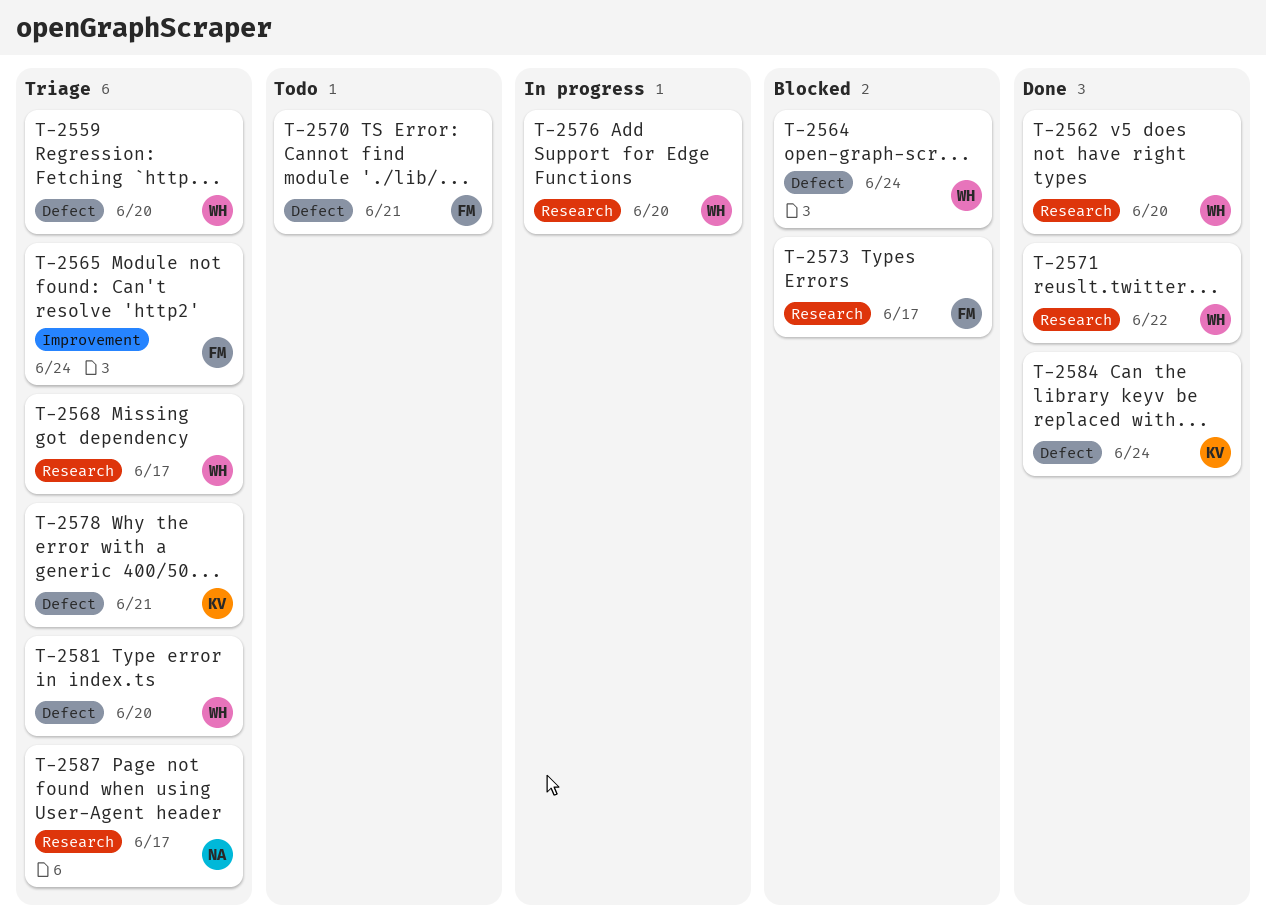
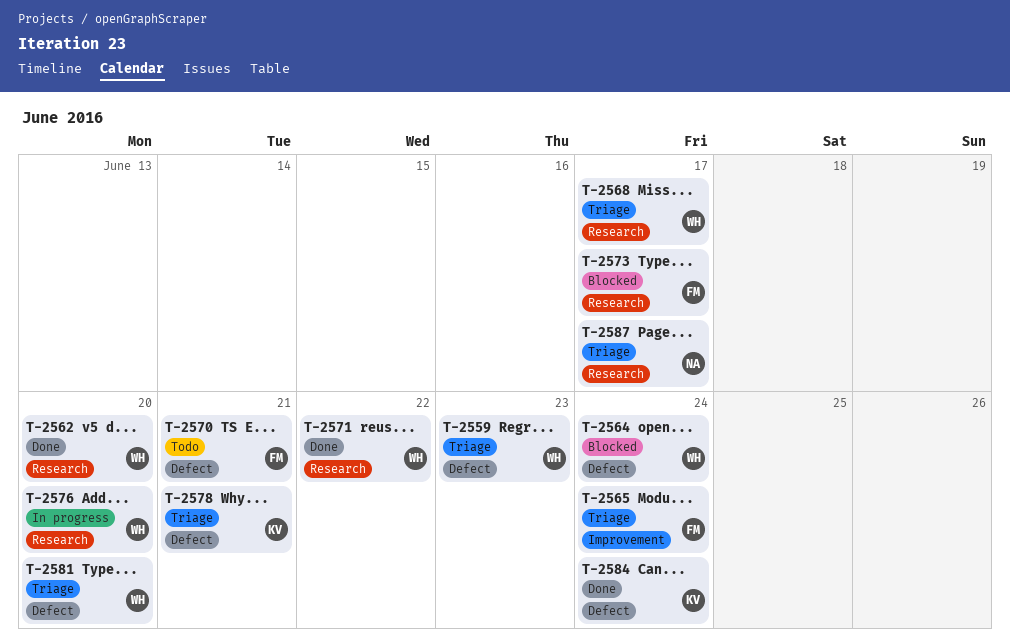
T-2559, due: Jun 20 -> Jun 23

